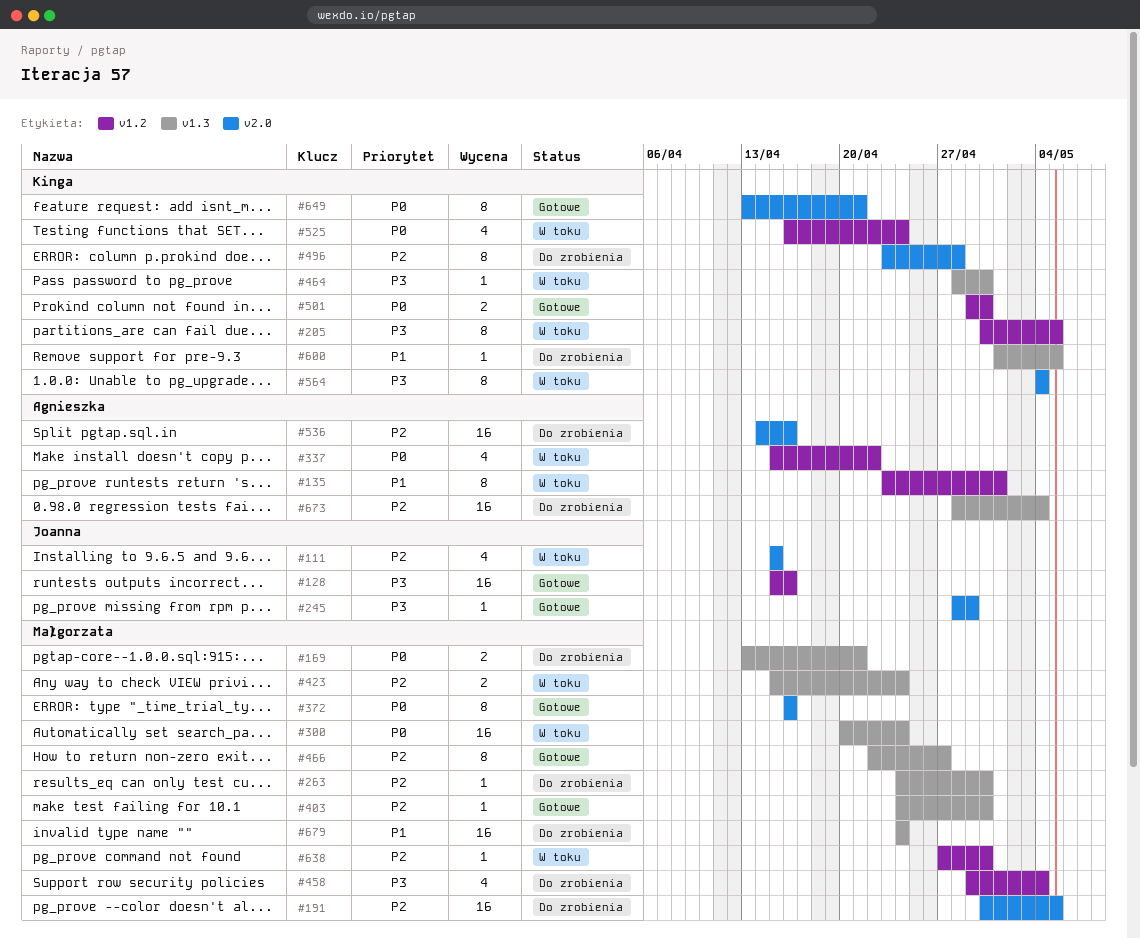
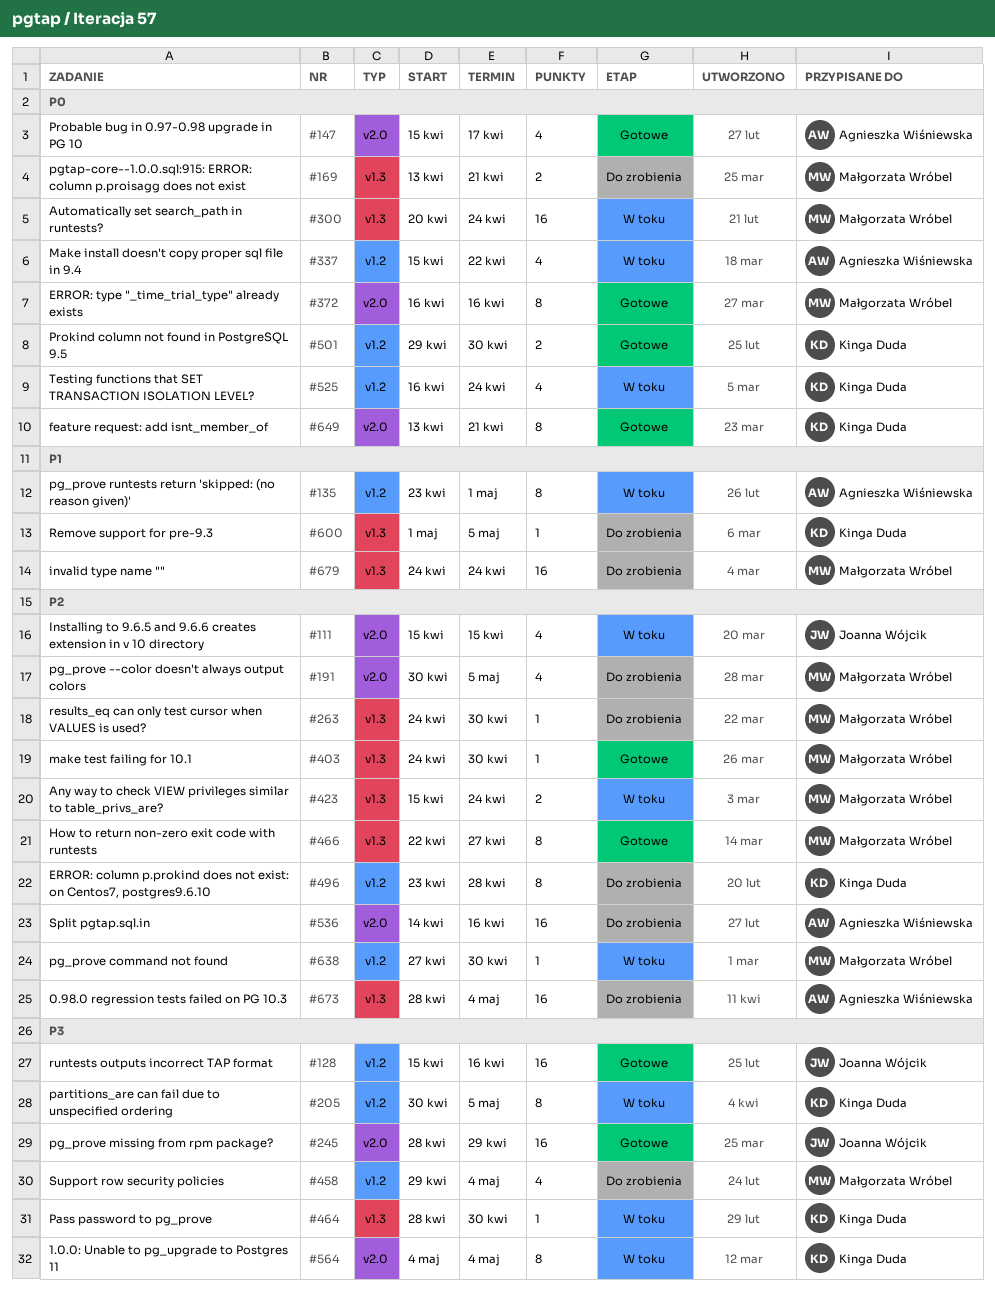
#147: none -> present
#191, estimate: 16 -> 4
#245, estimate: 1 -> 16
#496, label: v2.0 -> v1.2

